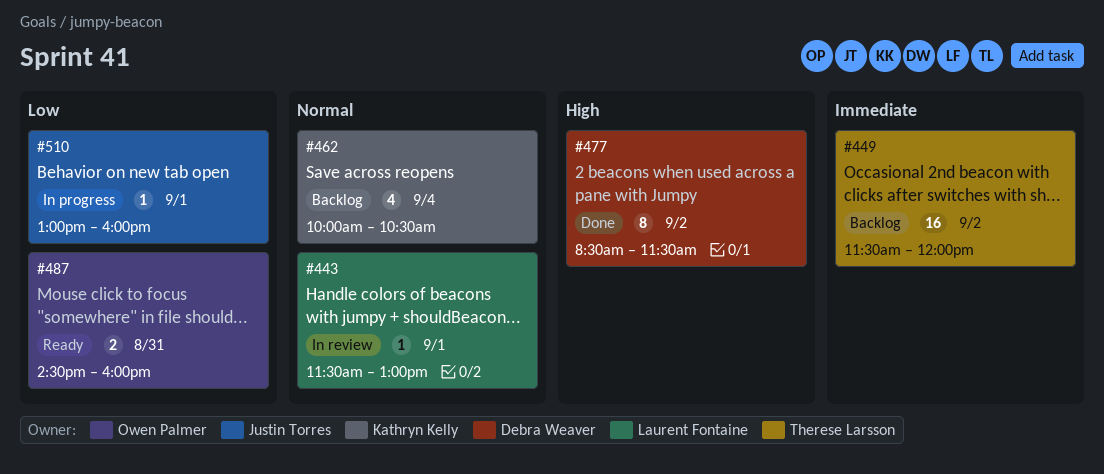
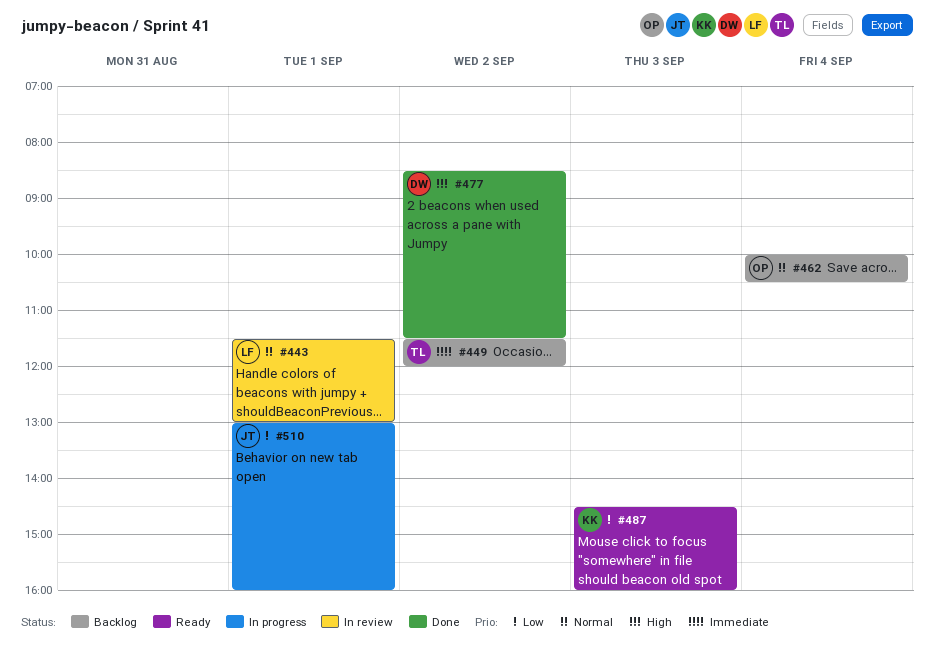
#462, owner: Kathryn Kelly -> Owen Palmer
#487, owner: Owen Palmer -> Kathryn Kelly
#487, day: Aug 31 -> Sep 3

